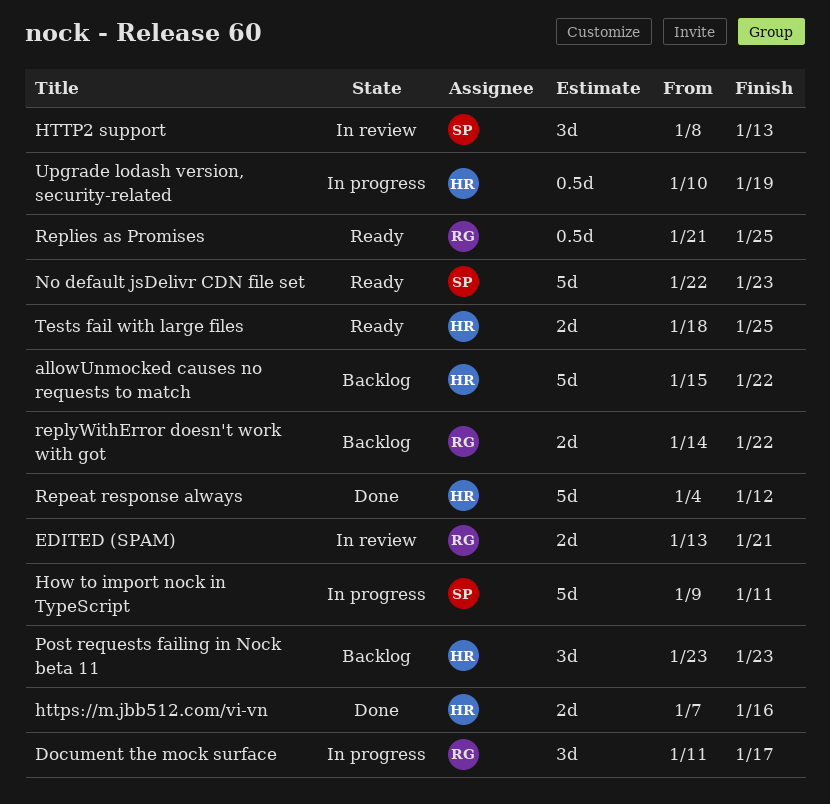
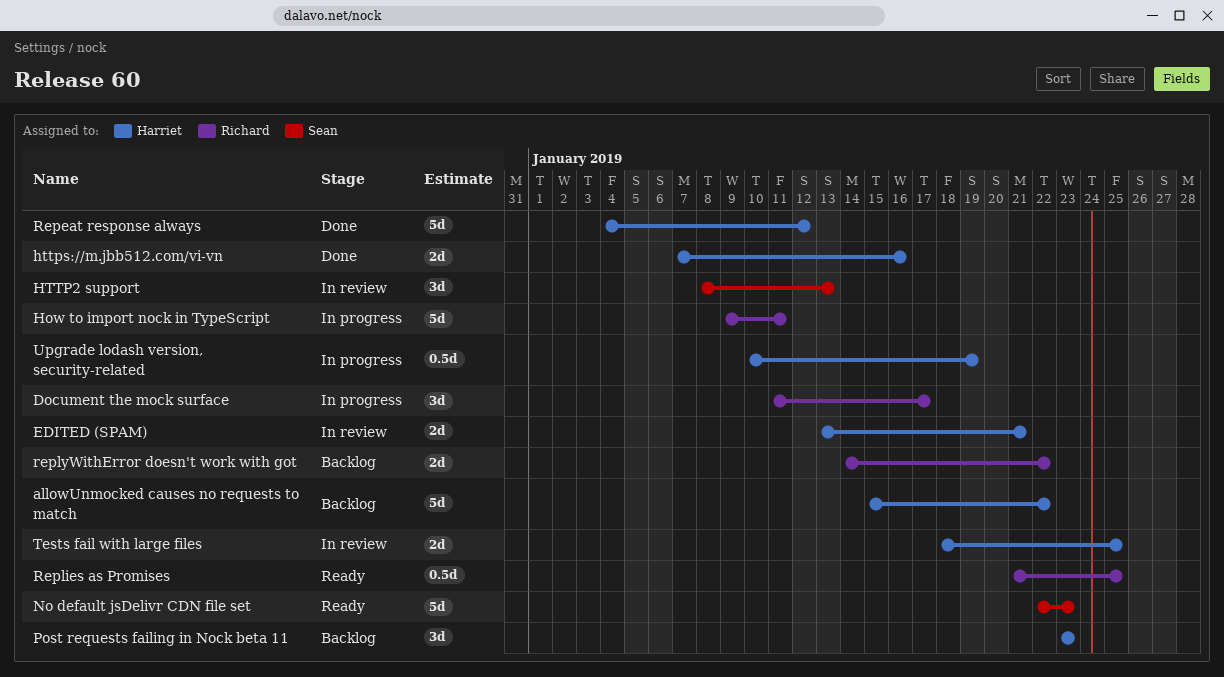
EDITED (SPAM), owner: Richard -> Harriet
How to import nock in TypeScript, owner: Sean -> Richard
Tests fail with large files, status: Ready -> In review

